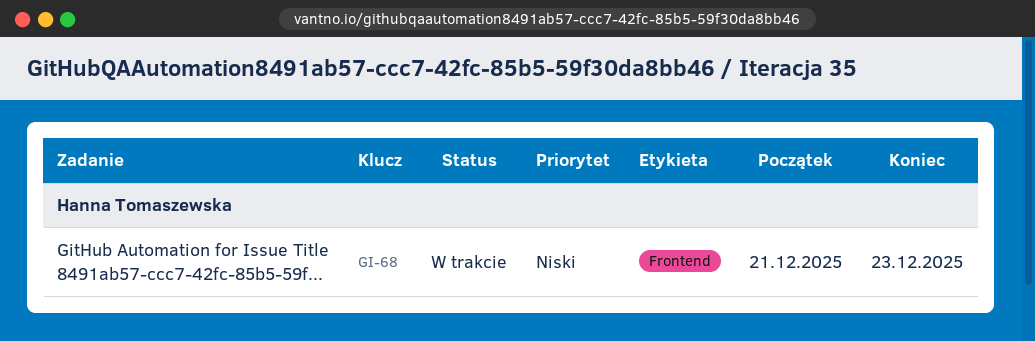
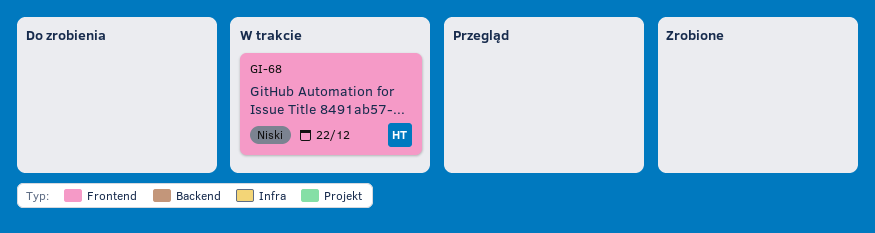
GI-68, due: Dec 23 -> Dec 22

